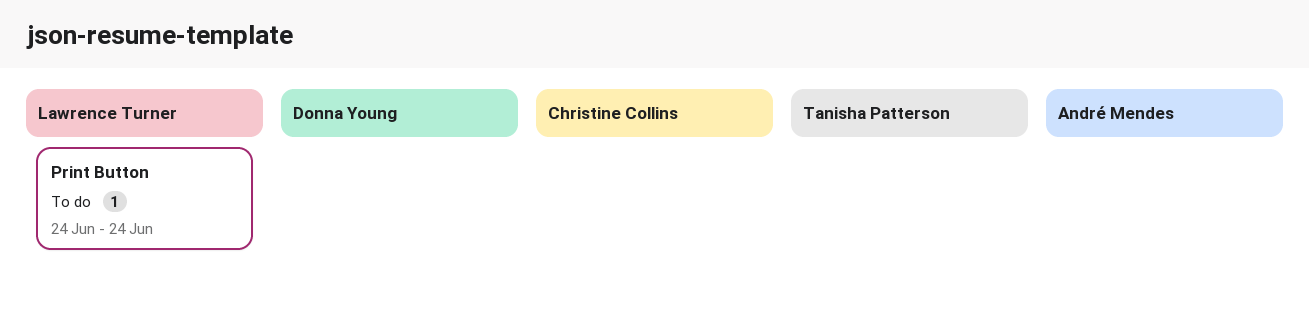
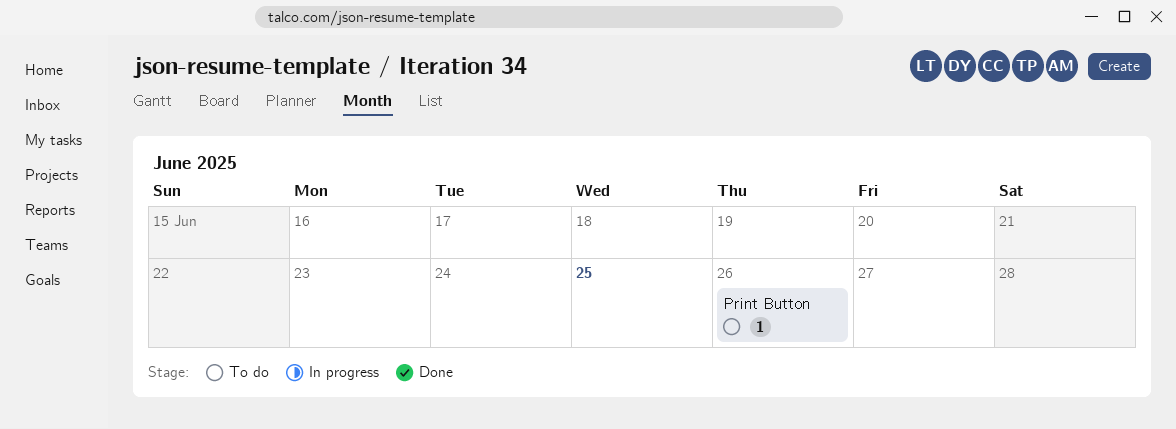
Print Button, due: Jun 24 -> Jun 26

